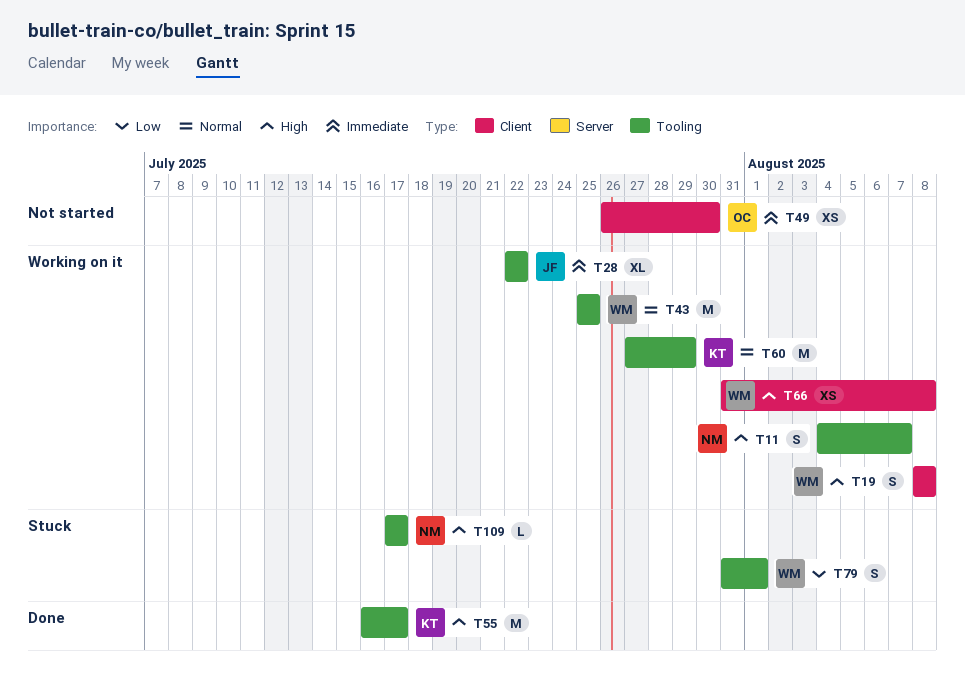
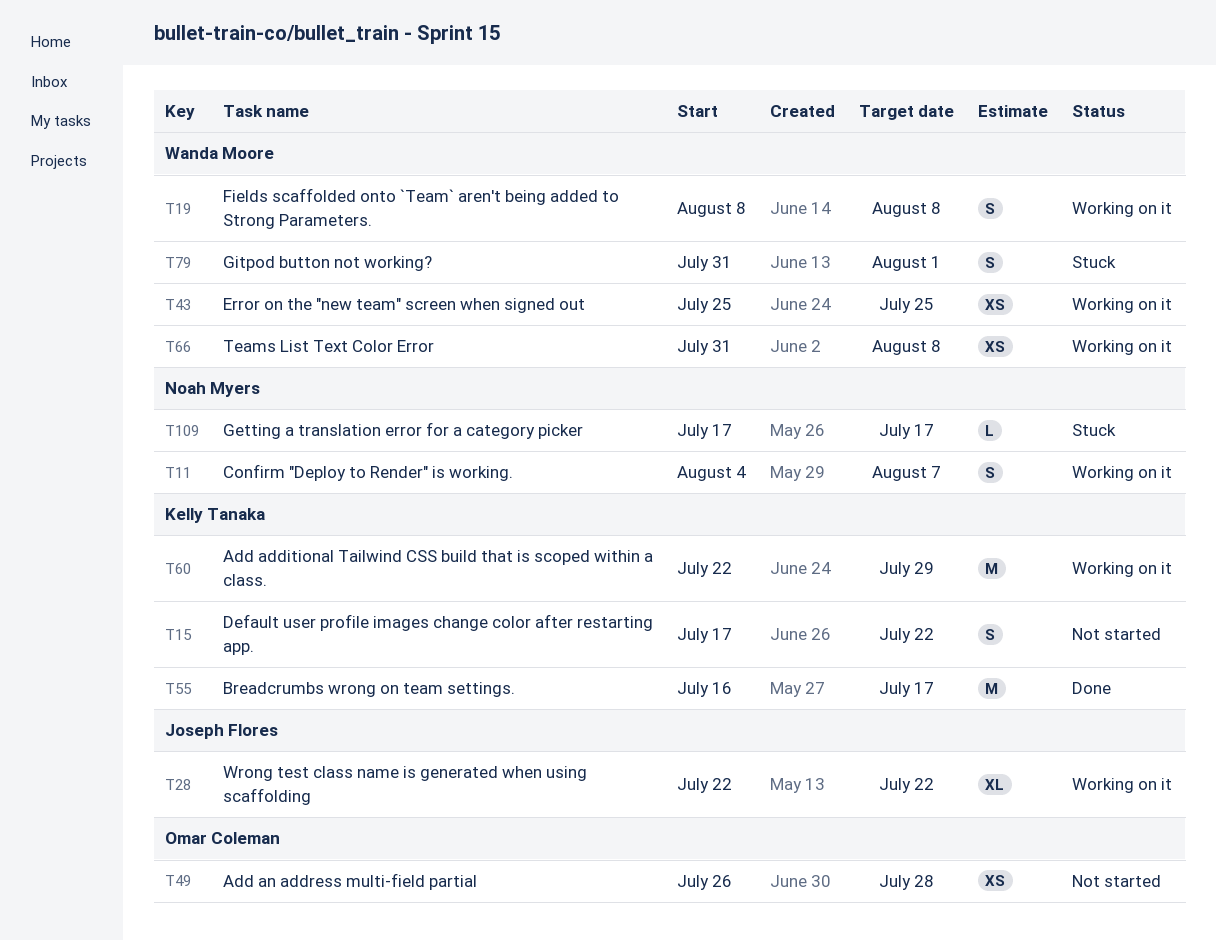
T15: none -> present
T43, estimate: M -> XS
T49, due: Jul 30 -> Jul 28
T60, start: Jul 27 -> Jul 22

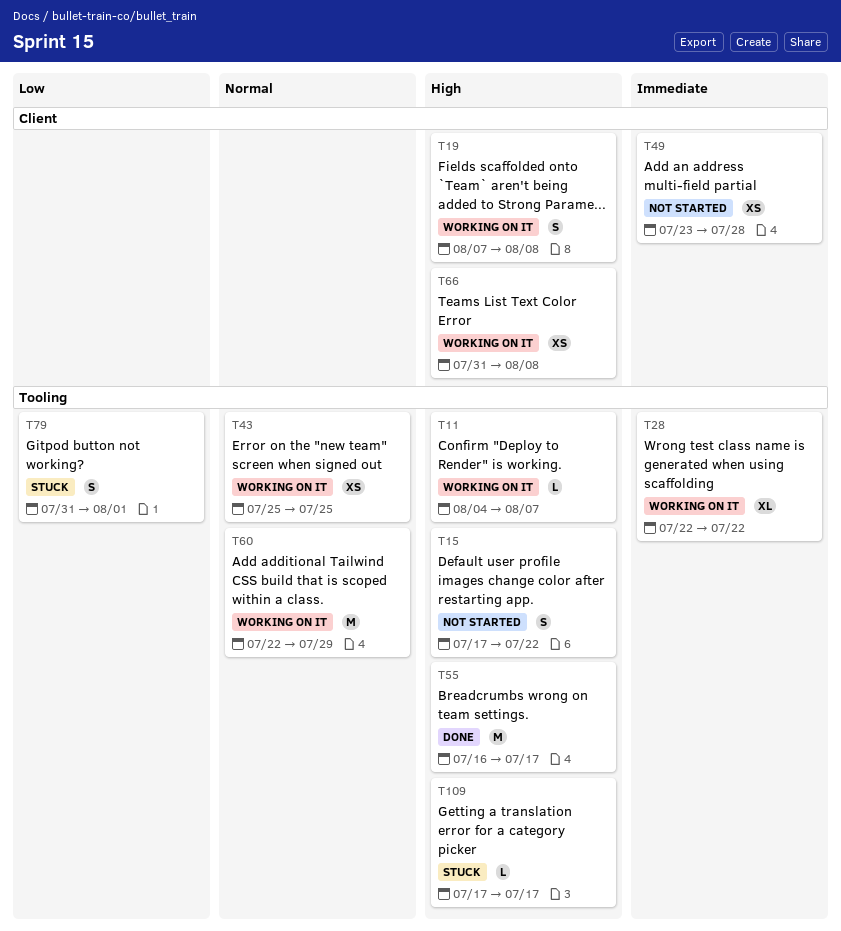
T11, estimate: S -> L
T19, start: Aug 8 -> Aug 7
T49, start: Jul 26 -> Jul 23

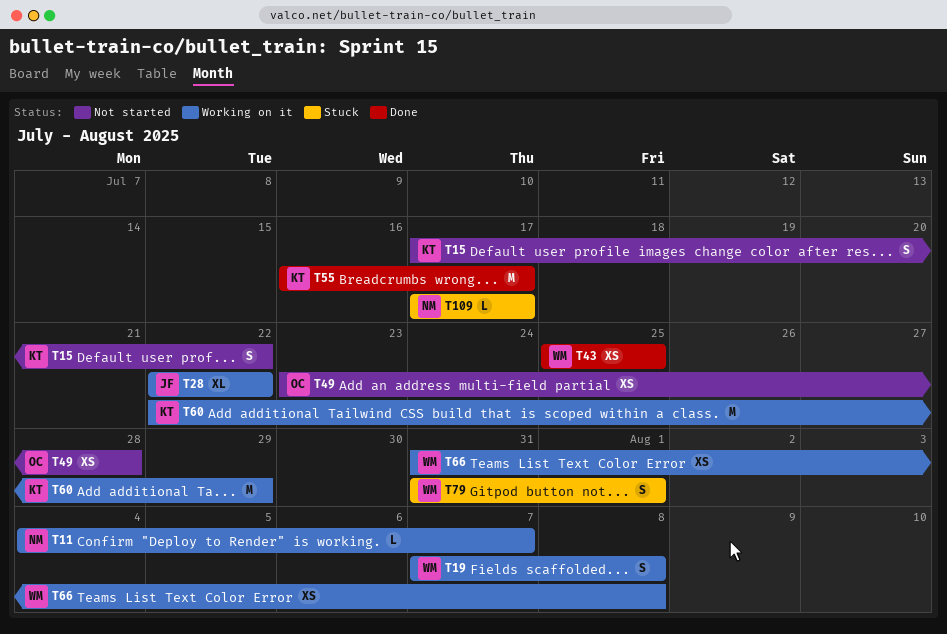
T43, status: Working on it -> Done

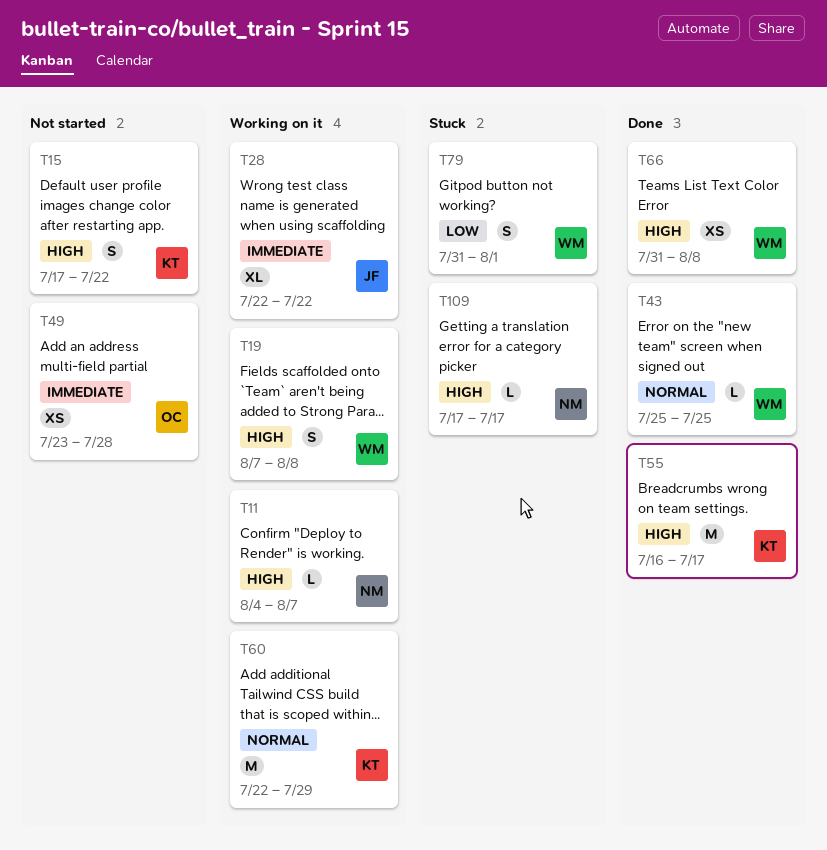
T43, estimate: XS -> L
T66, status: Working on it -> Done

